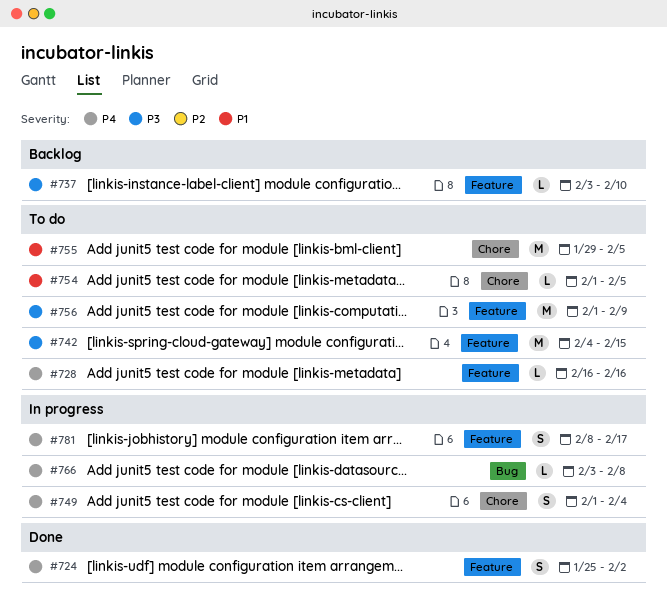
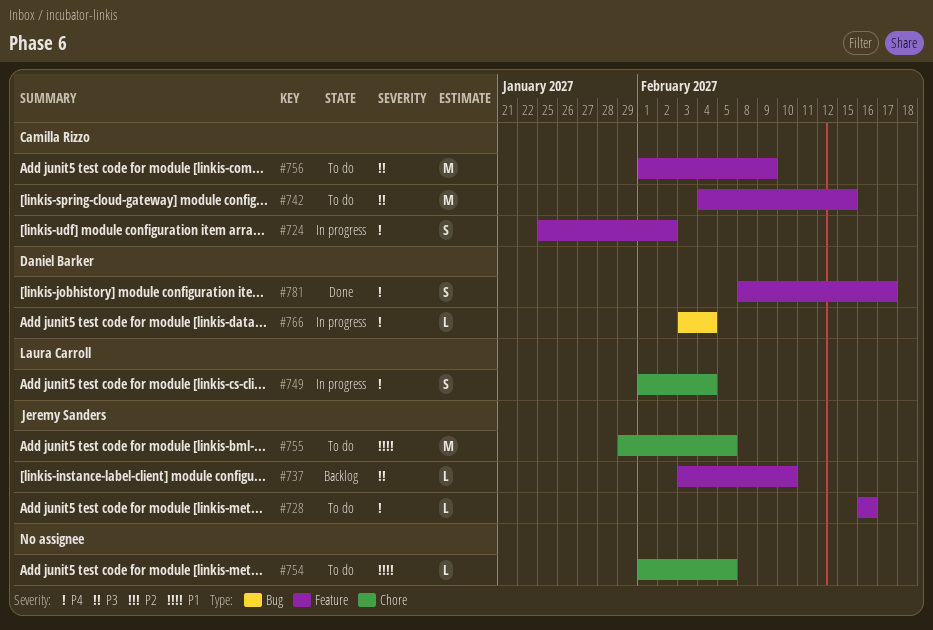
#724, status: Done -> In progress
#766, due: Feb 8 -> Feb 4
#781, status: In progress -> Done

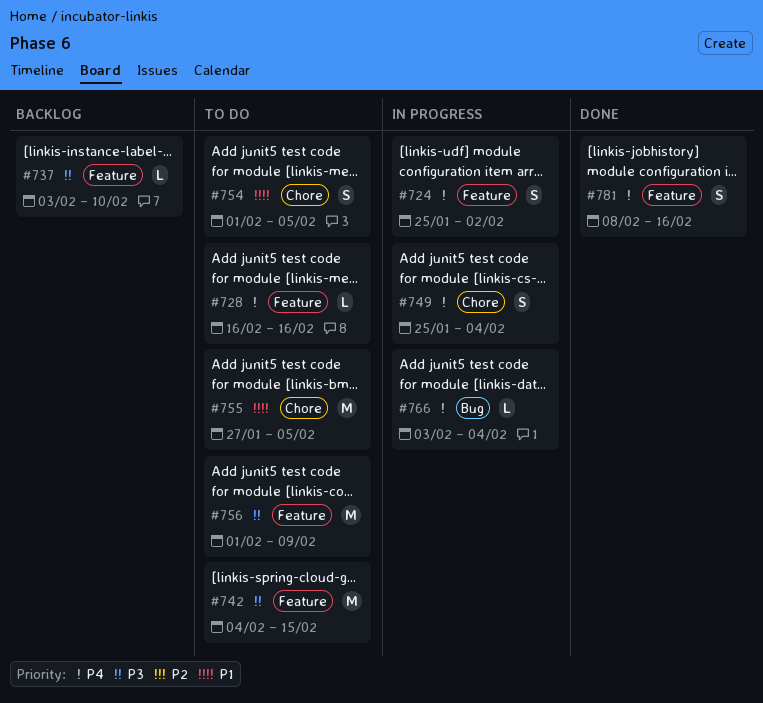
#749, start: Feb 1 -> Jan 25
#754, estimate: L -> S
#755, start: Jan 29 -> Jan 27
#781, due: Feb 17 -> Feb 16

